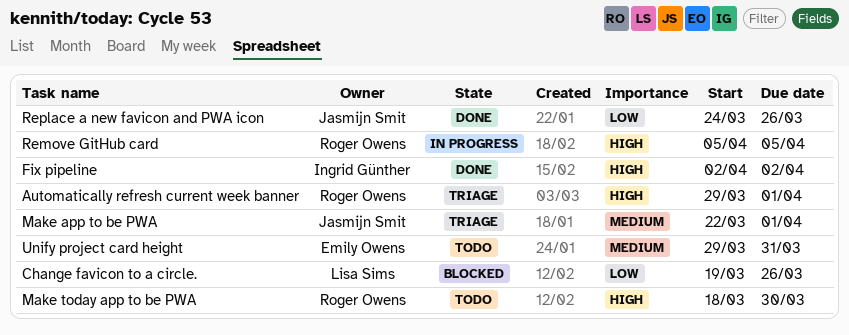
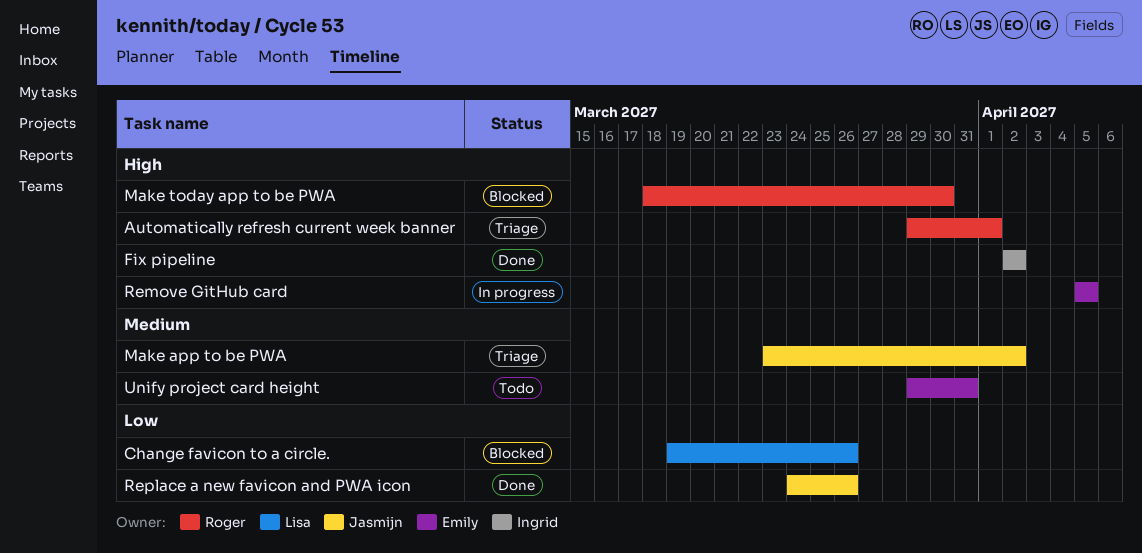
Make app to be PWA, start: Mar 22 -> Mar 23
Make app to be PWA, due: Apr 1 -> Apr 2
Make today app to be PWA, status: Todo -> Blocked
Remove GitHub card, owner: Roger Owens -> Emily Owens

